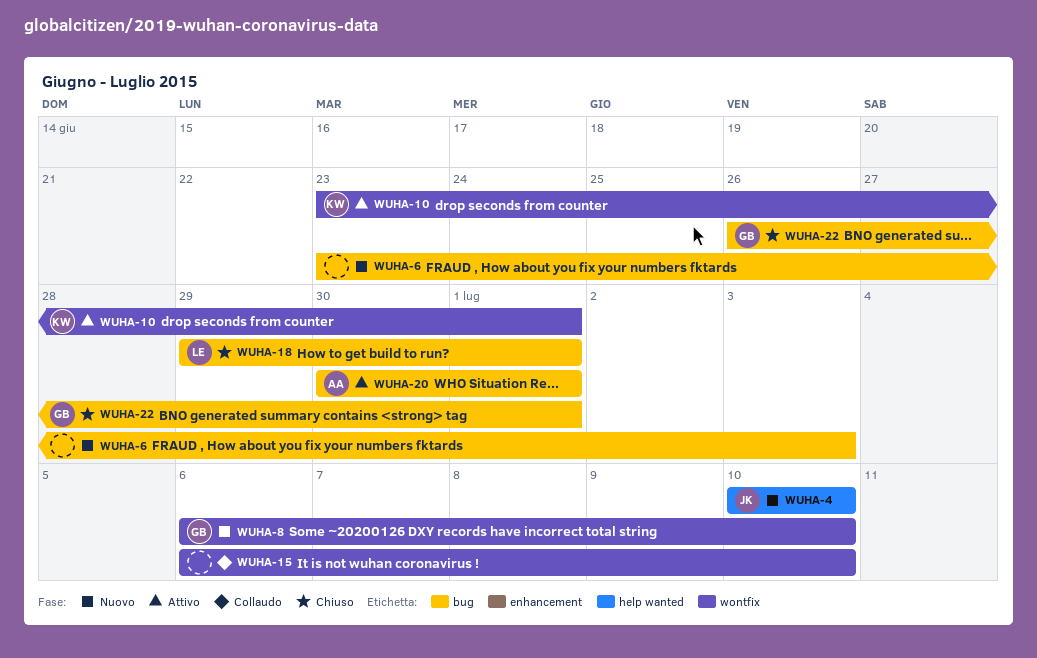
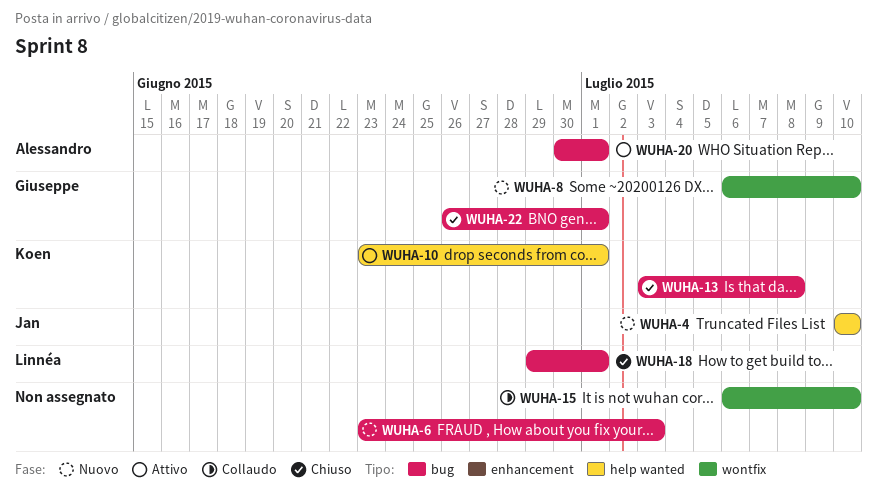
WUHA-10, label: wontfix -> help wanted
WUHA-13: none -> present

